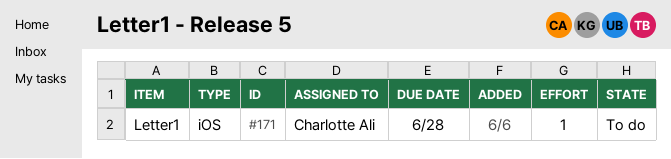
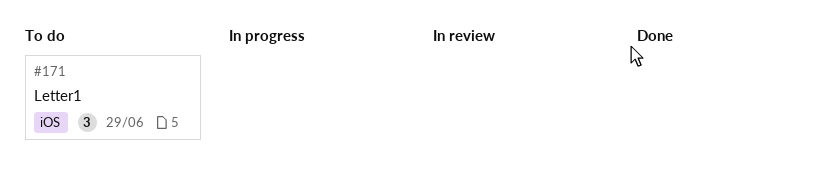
#171, estimate: 1 -> 3
#171, due: Jun 28 -> Jun 29

